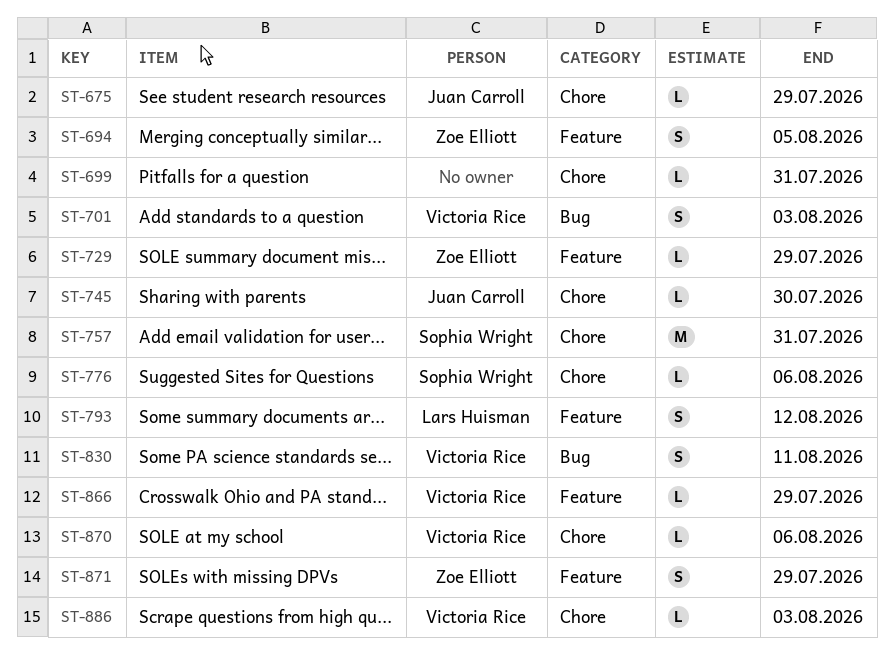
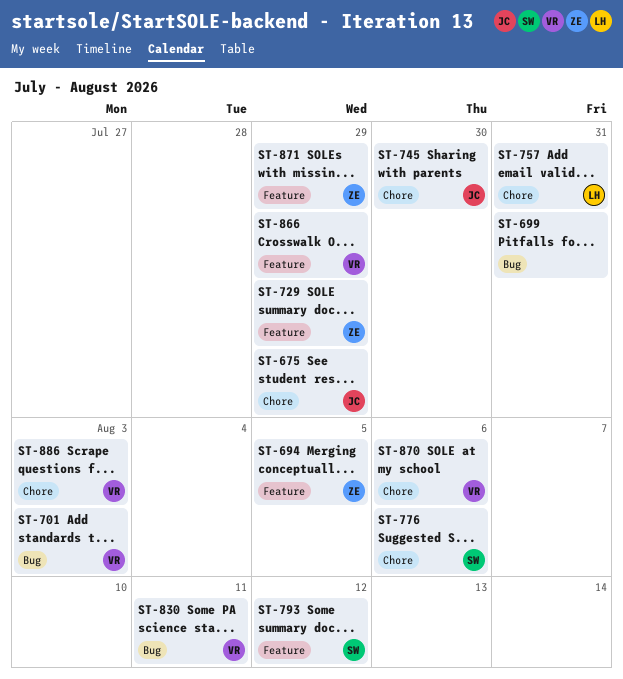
ST-699, label: Chore -> Bug
ST-757, owner: Sophia Wright -> Lars Huisman
ST-793, owner: Lars Huisman -> Sophia Wright

